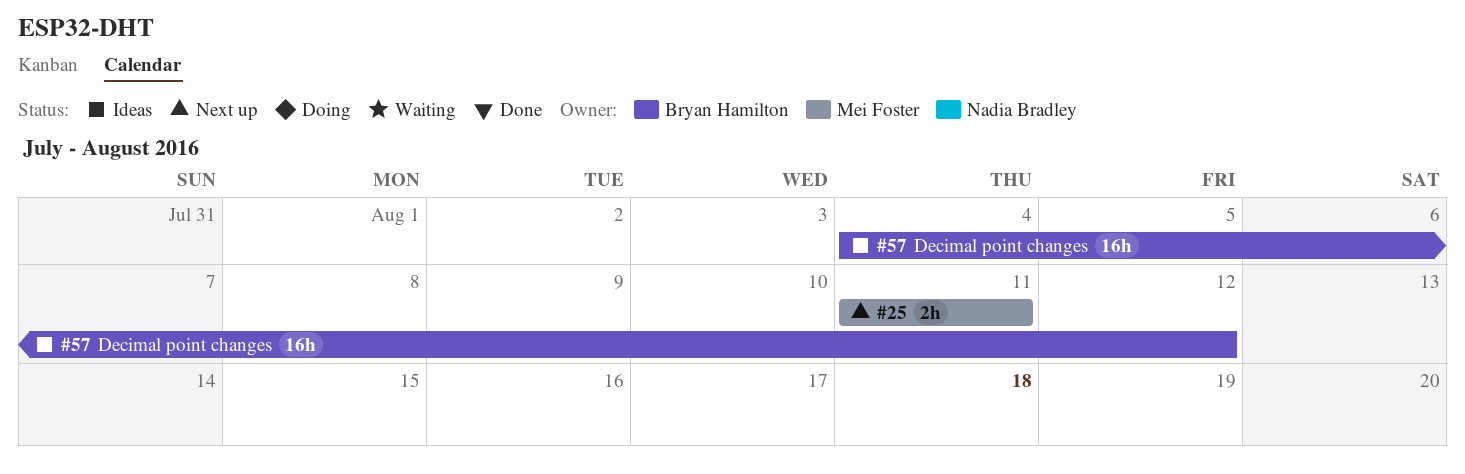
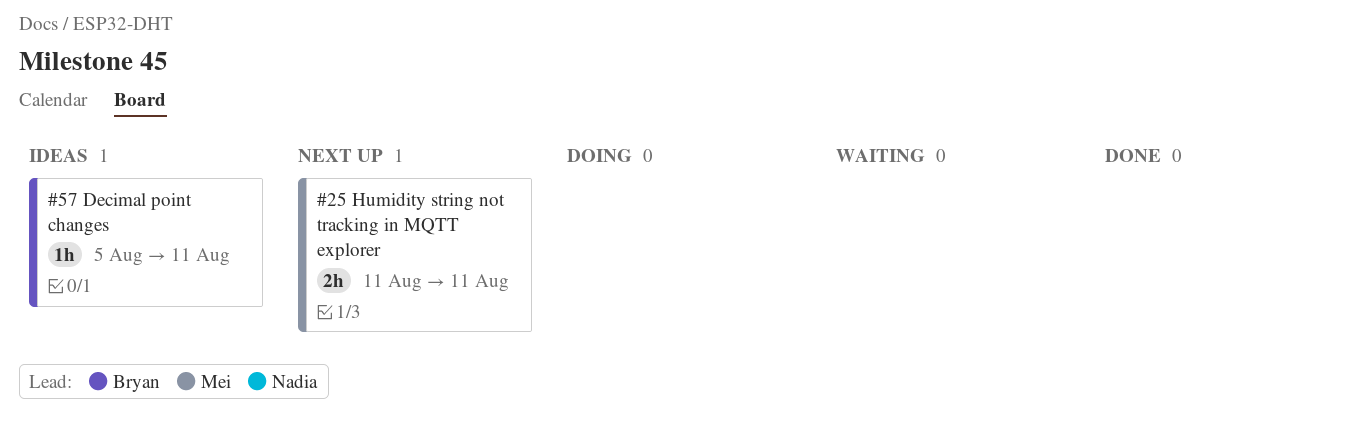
#57, estimate: 16h -> 1h
#57, start: Aug 4 -> Aug 5
#57, due: Aug 12 -> Aug 11

